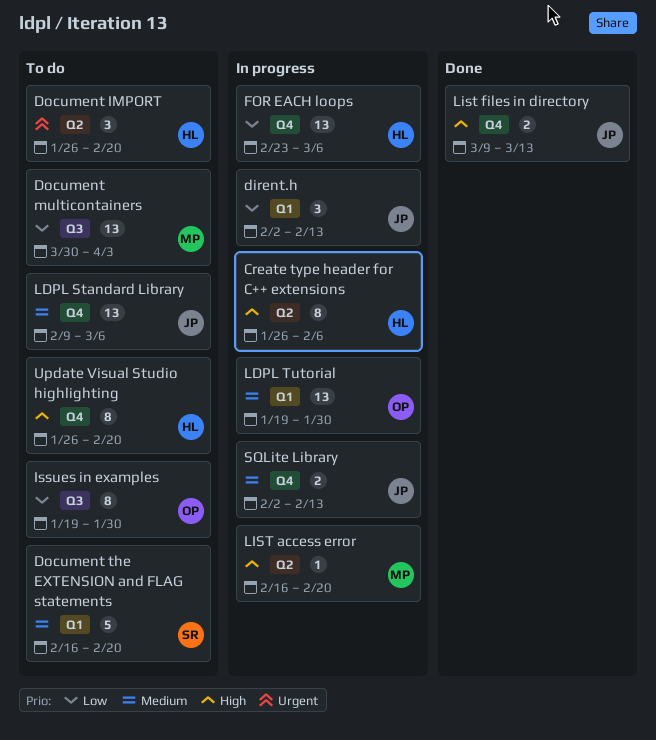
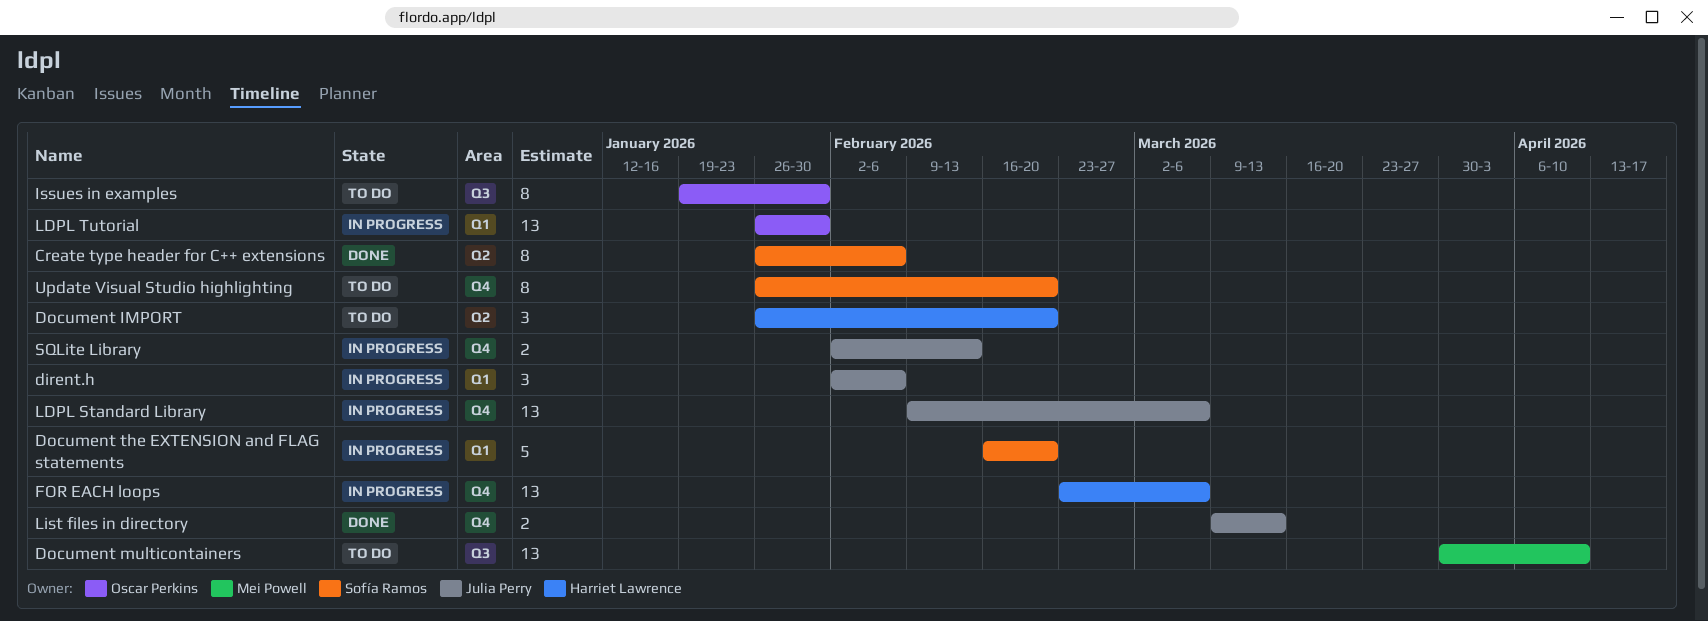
Create type header for C++ extensions, status: In progress -> Done
Create type header for C++ extensions, owner: Harriet Lawrence -> Sofía Ramos
dirent.h, due: Feb 13 -> Feb 6
Document multicontainers, due: Apr 3 -> Apr 10
Document the EXTENSION and FLAG statements, status: To do -> In progress
LDPL Standard Library, status: To do -> In progress
LDPL Tutorial, start: Jan 19 -> Jan 26
LIST access error: present -> none
Update Visual Studio highlighting, owner: Harriet Lawrence -> Sofía Ramos

